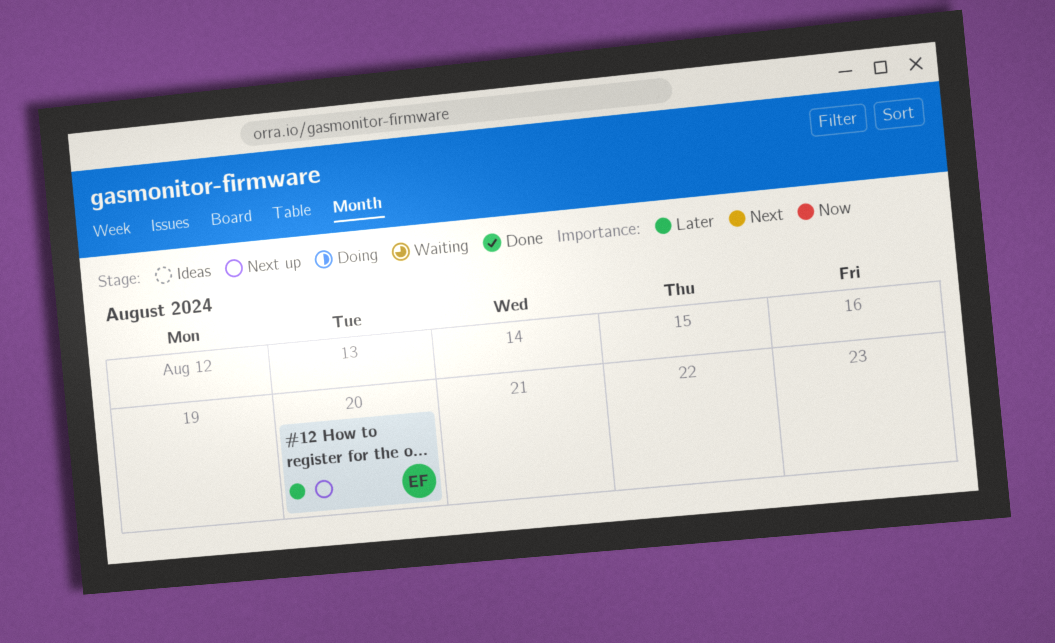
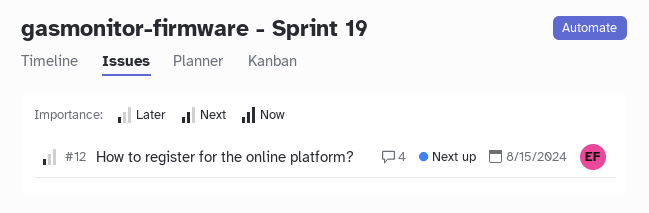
#12, due: Aug 20 -> Aug 15

